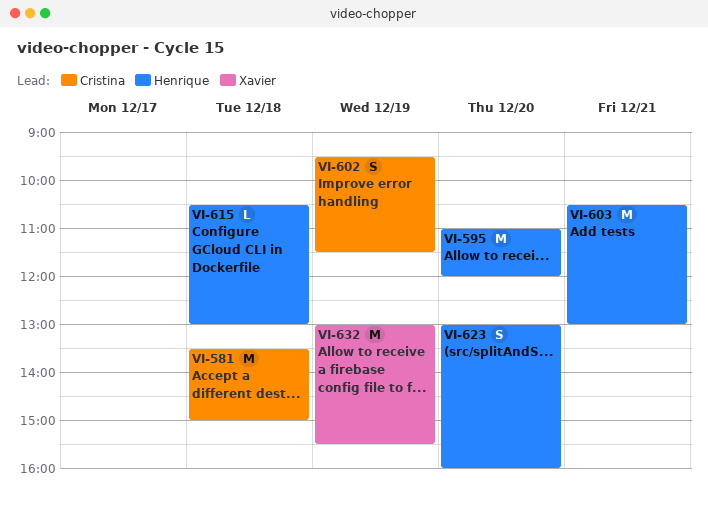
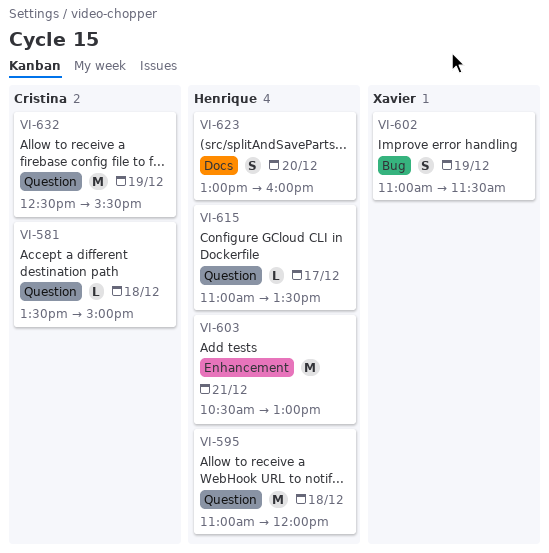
VI-581, estimate: M -> L
VI-595, day: Dec 20 -> Dec 18
VI-602, owner: Cristina -> Xavier
VI-602, begins: 09:30 -> 11:00
VI-615, day: Dec 18 -> Dec 17
VI-615, begins: 10:30 -> 11:00
VI-615, ends: 13:00 -> 13:30
VI-632, owner: Xavier -> Cristina
VI-632, begins: 13:00 -> 12:30

